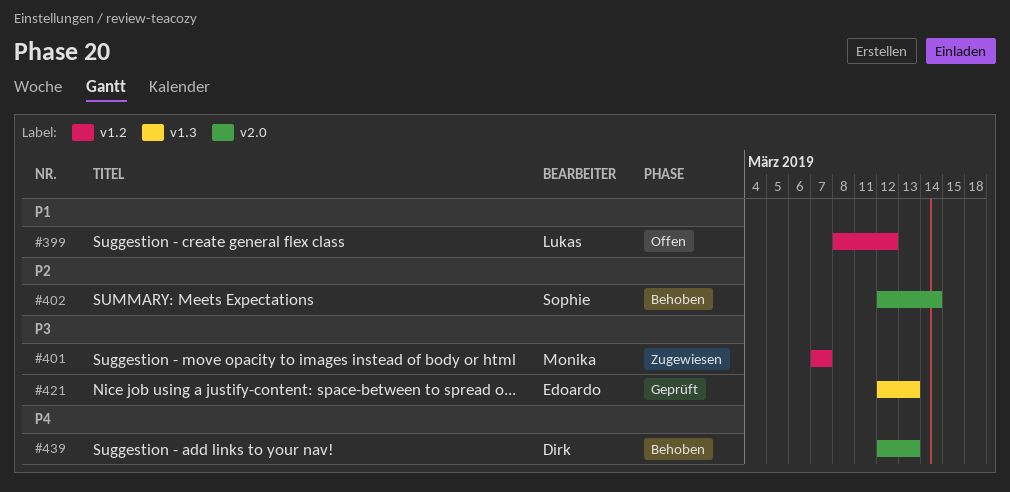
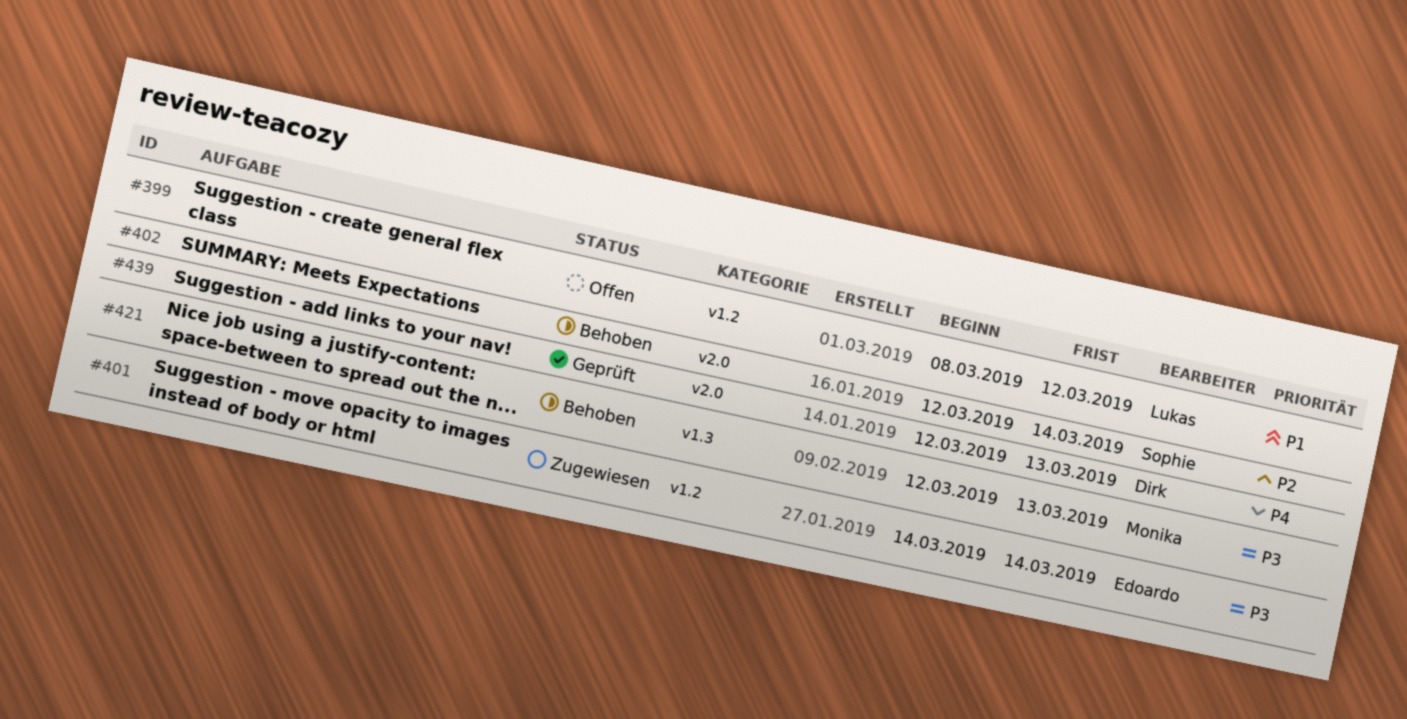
#401, owner: Monika -> Edoardo
#401, start: Mar 7 -> Mar 14
#401, due: Mar 7 -> Mar 14
#421, status: Geprüft -> Behoben
#421, owner: Edoardo -> Monika
#439, status: Behoben -> Geprüft

